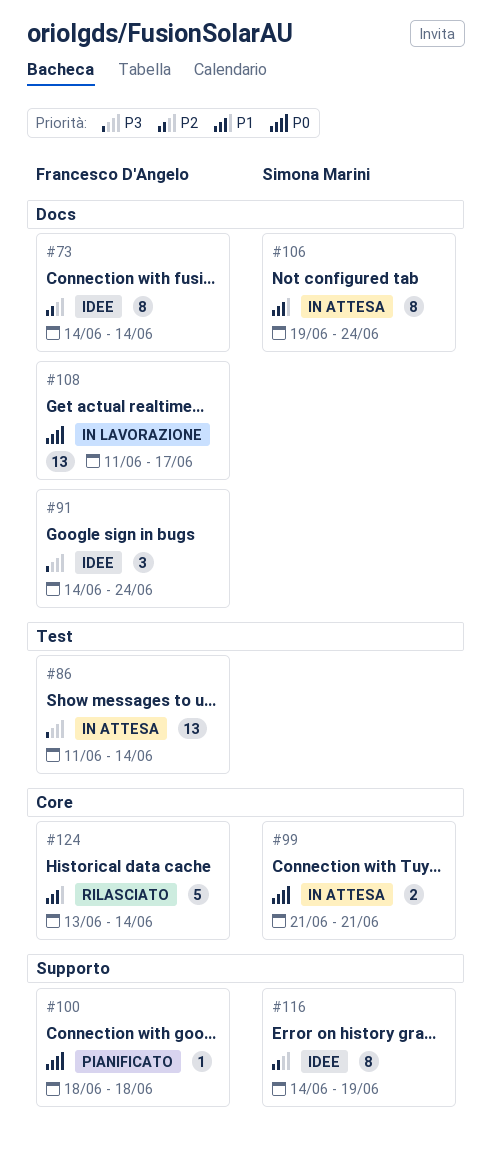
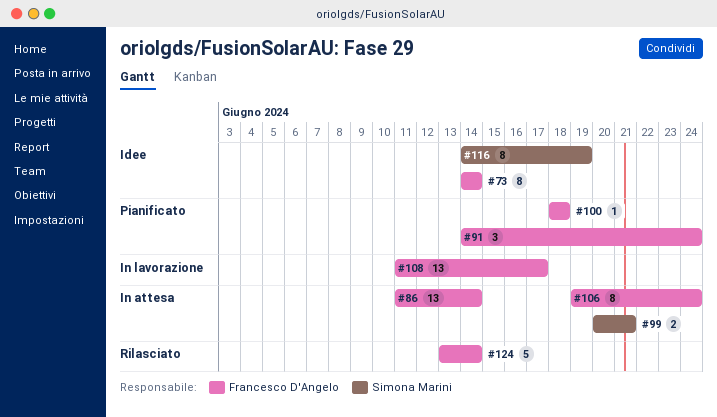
#91, status: Idee -> Pianificato
#99, start: Jun 21 -> Jun 20
#106, owner: Simona Marini -> Francesco D'Angelo

